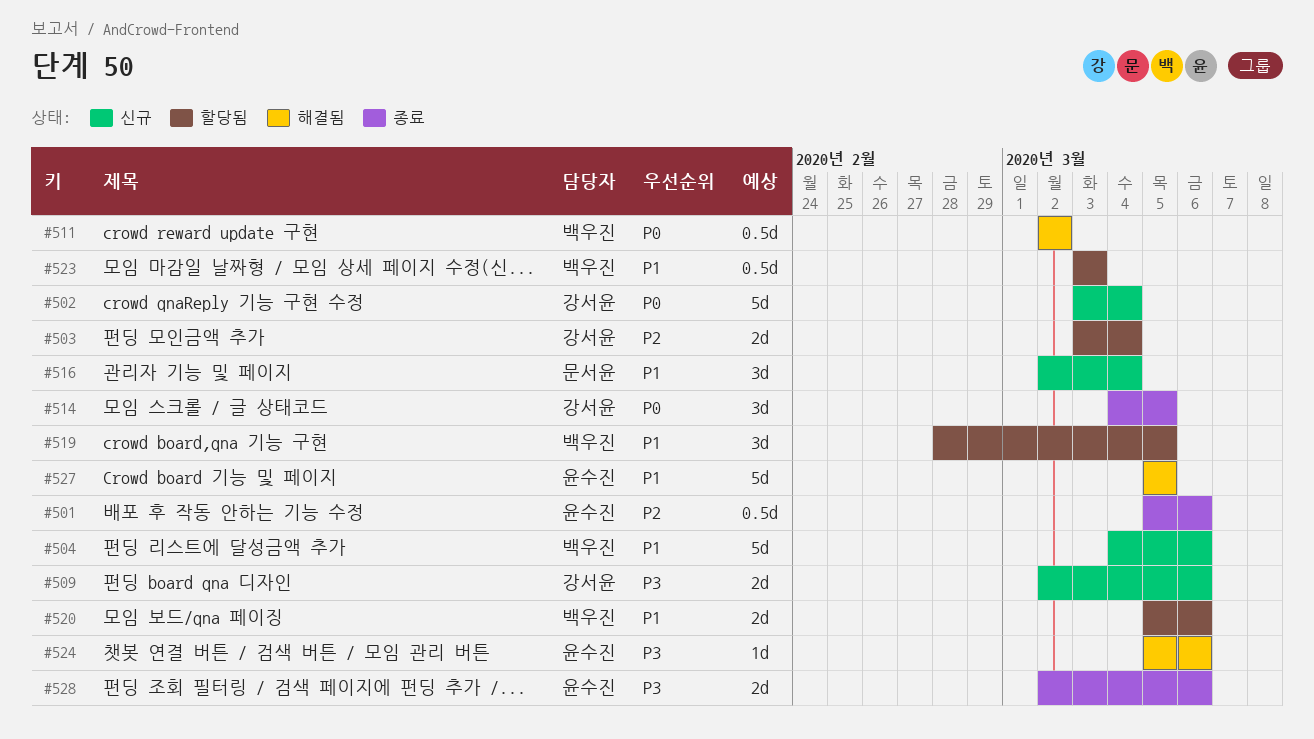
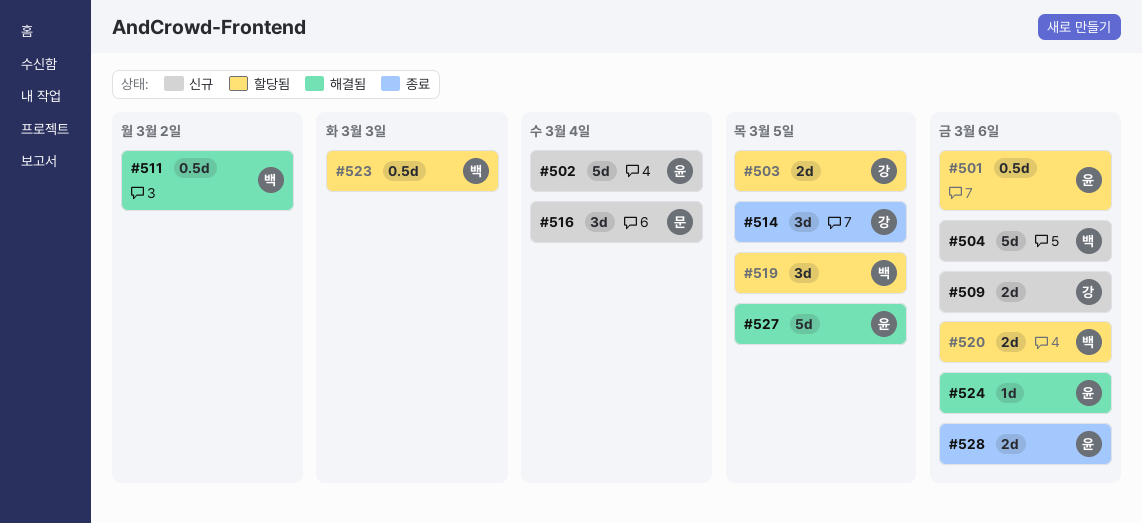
#501, status: 종료 -> 할당됨
#502, owner: 강서윤 -> 윤수진
#503, due: Mar 4 -> Mar 5

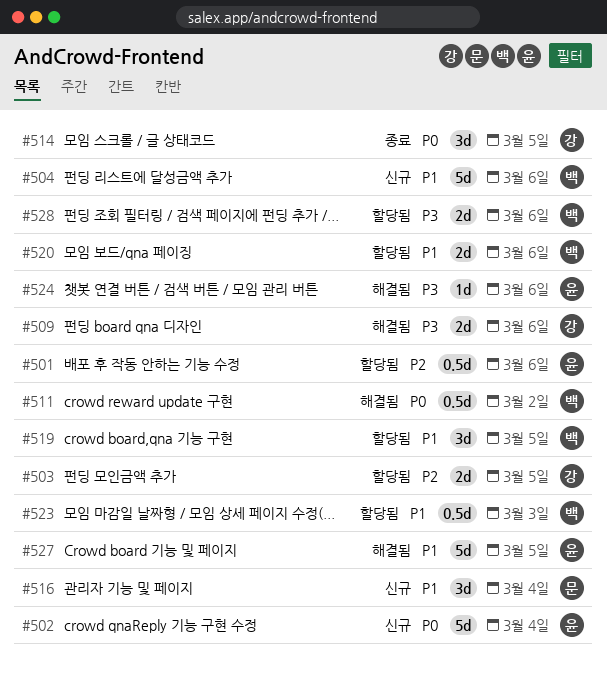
#509, status: 신규 -> 해결됨
#528, status: 종료 -> 할당됨
#528, owner: 윤 -> 백

